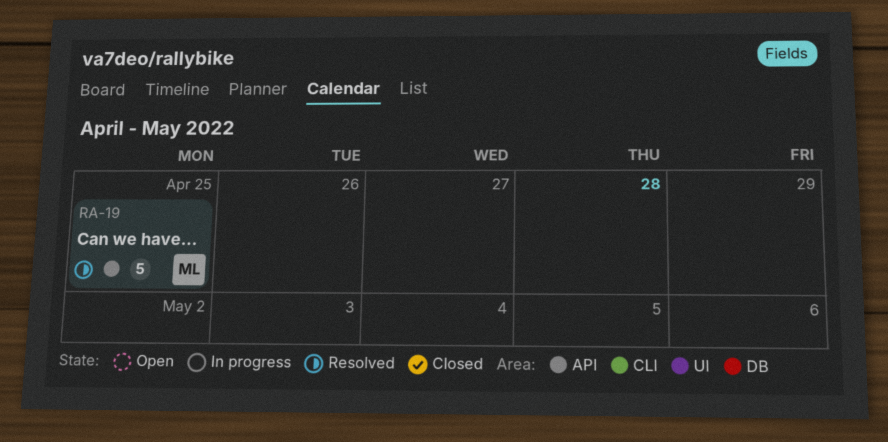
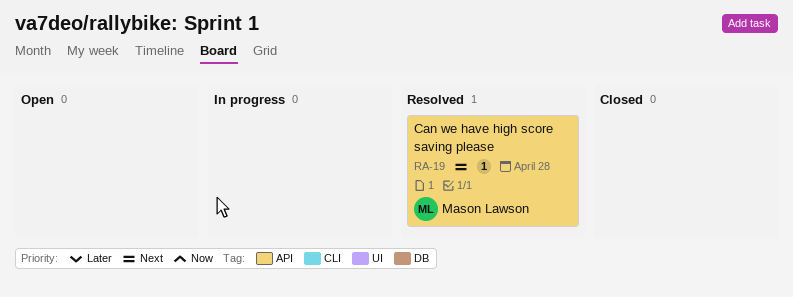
RA-19, estimate: 5 -> 1
RA-19, due: Apr 25 -> Apr 28

